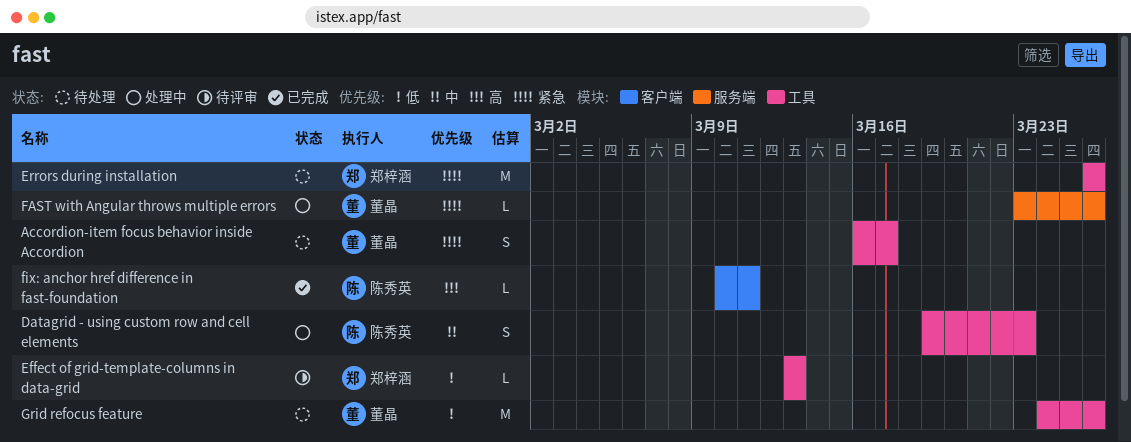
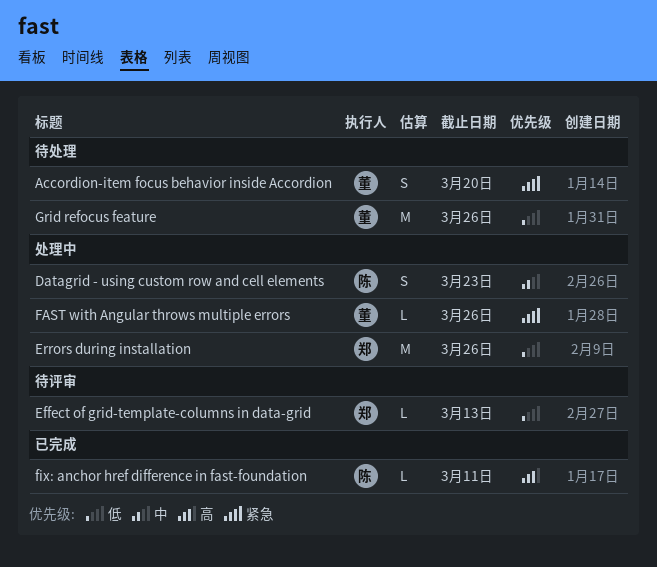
Accordion-item focus behavior inside Accordion, due: Mar 17 -> Mar 20
Errors during installation, status: 待处理 -> 处理中
Errors during installation, priority: 紧急 -> 低

